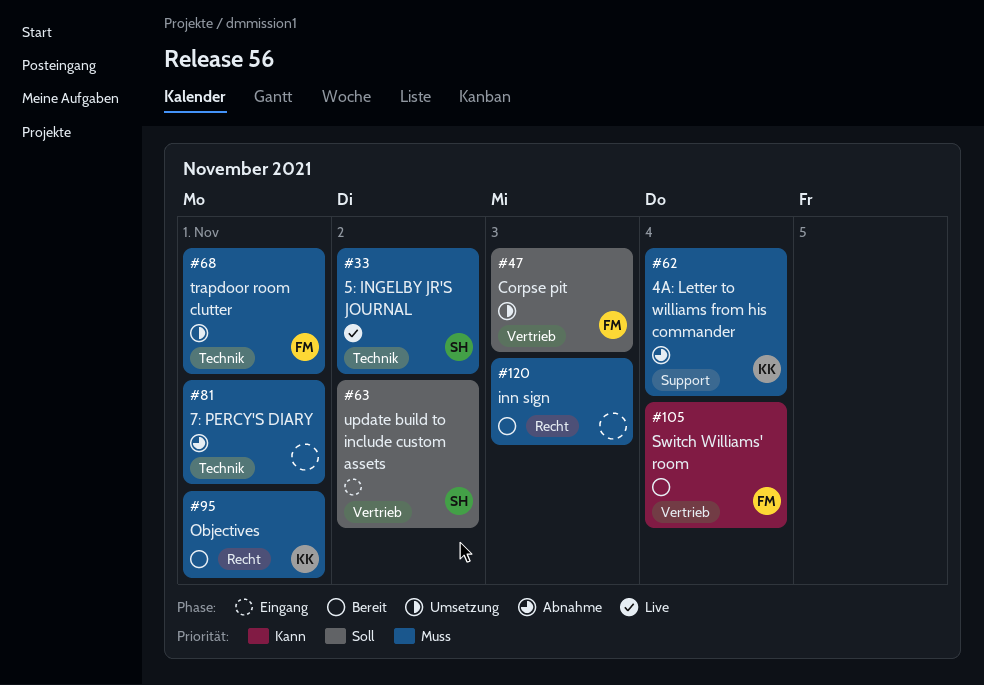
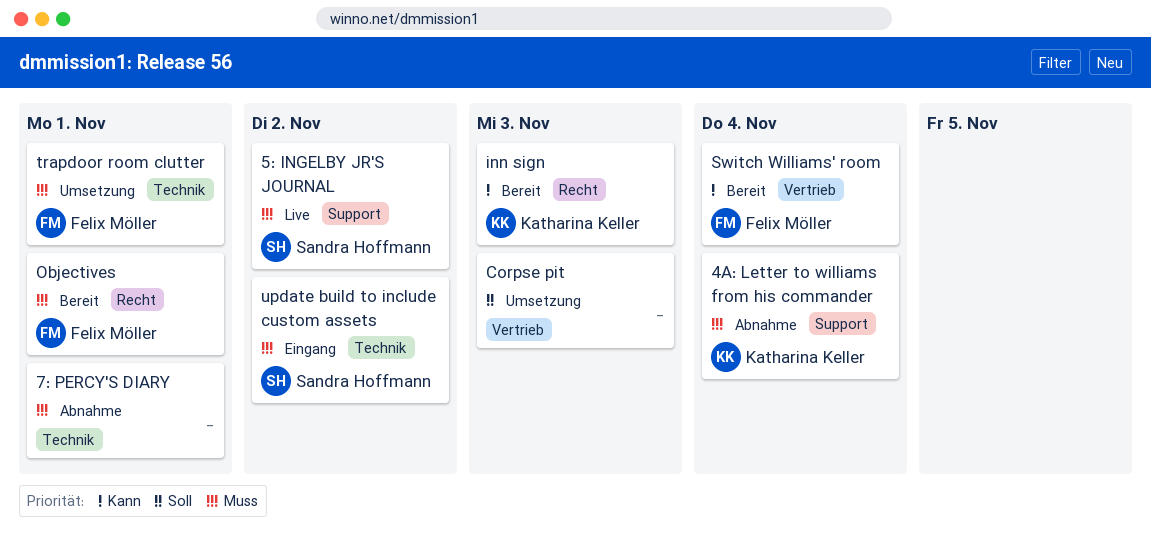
5: INGELBY JR'S JOURNAL, label: Technik -> Support
Corpse pit, owner: Felix Möller -> none
inn sign, owner: none -> Katharina Keller
inn sign, priority: Muss -> Kann
Objectives, owner: Katharina Keller -> Felix Möller
update build to include custom assets, priority: Soll -> Muss
update build to include custom assets, label: Vertrieb -> Technik

